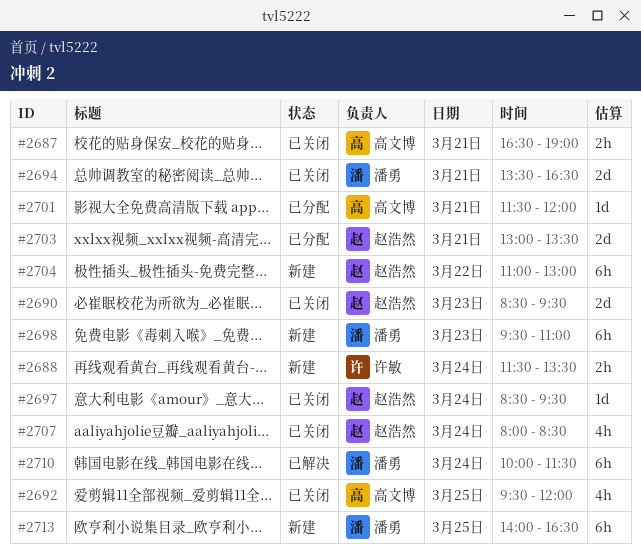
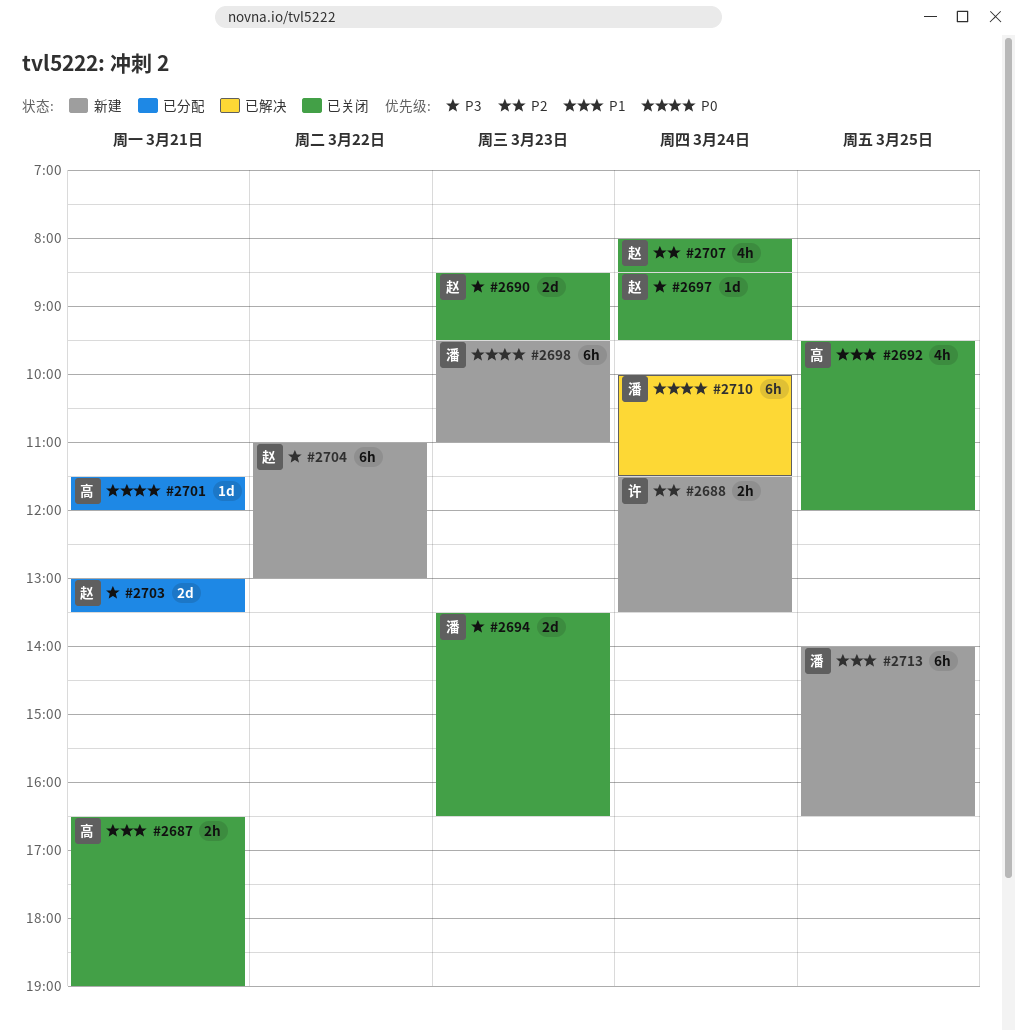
#2694, day: Mar 21 -> Mar 23

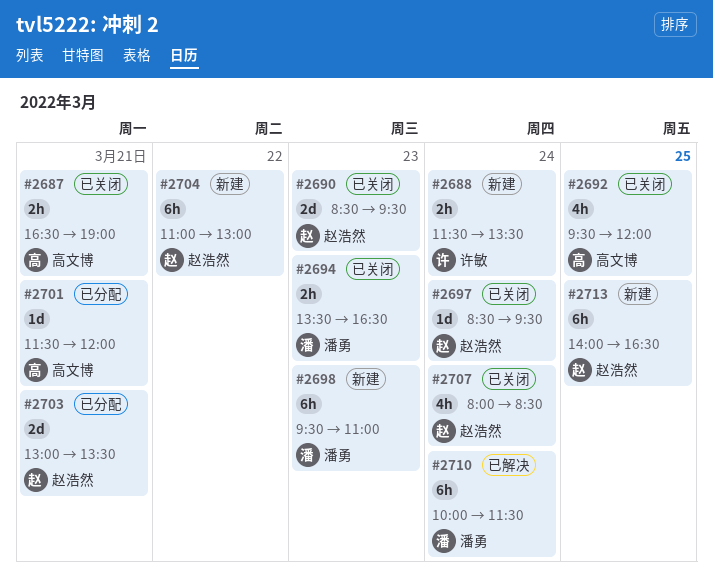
#2694, estimate: 2d -> 2h
#2713, owner: 潘勇 -> 赵浩然

